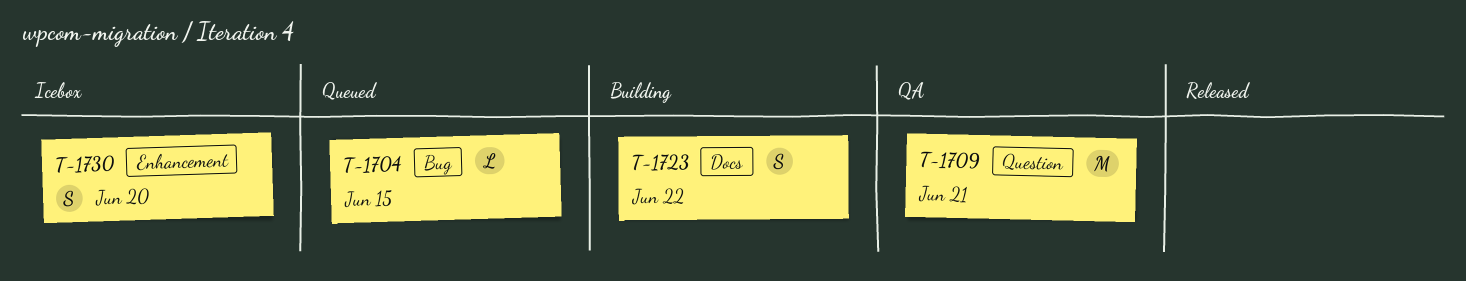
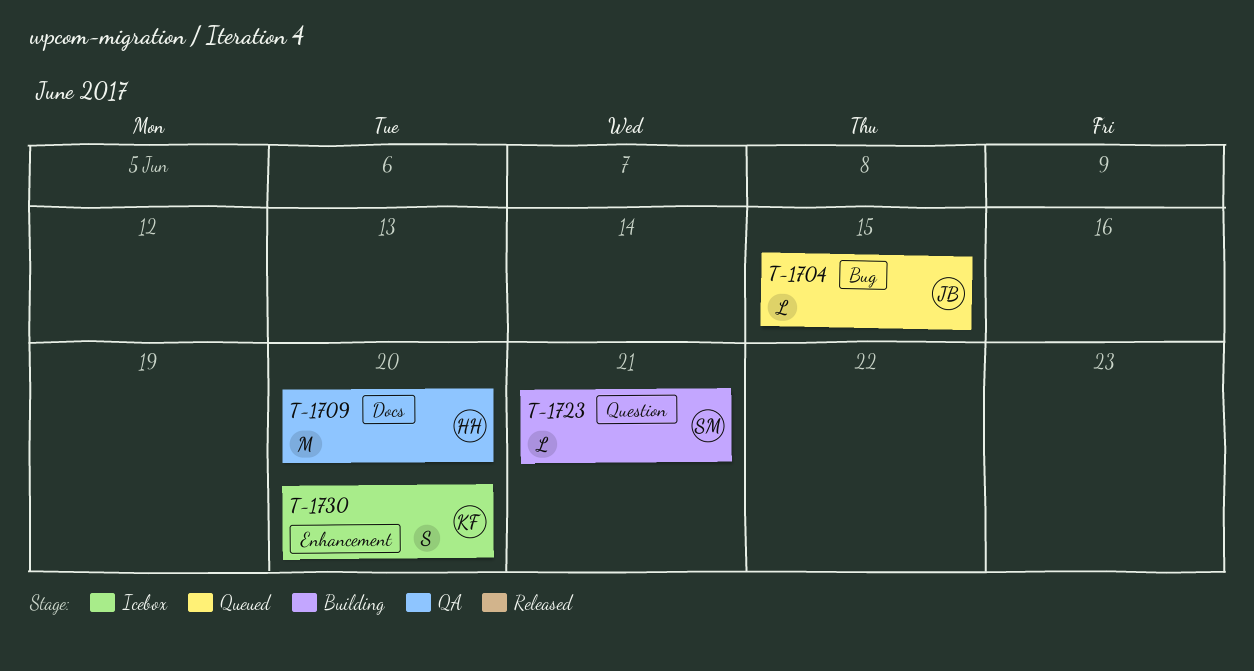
T-1709, label: Question -> Docs
T-1709, due: Jun 21 -> Jun 20
T-1723, label: Docs -> Question
T-1723, estimate: S -> L
T-1723, due: Jun 22 -> Jun 21

